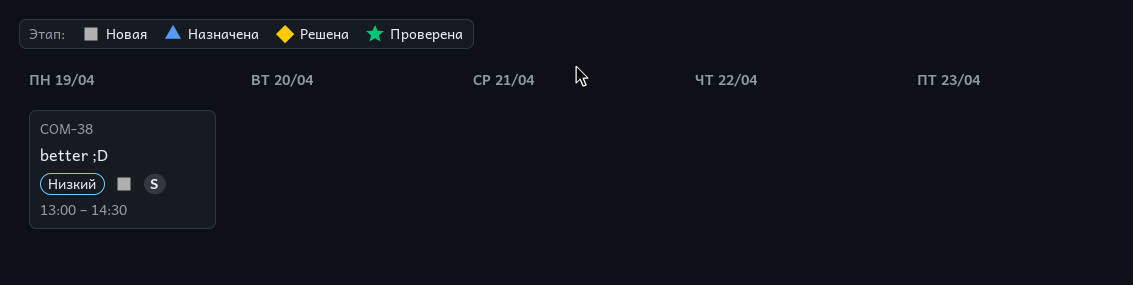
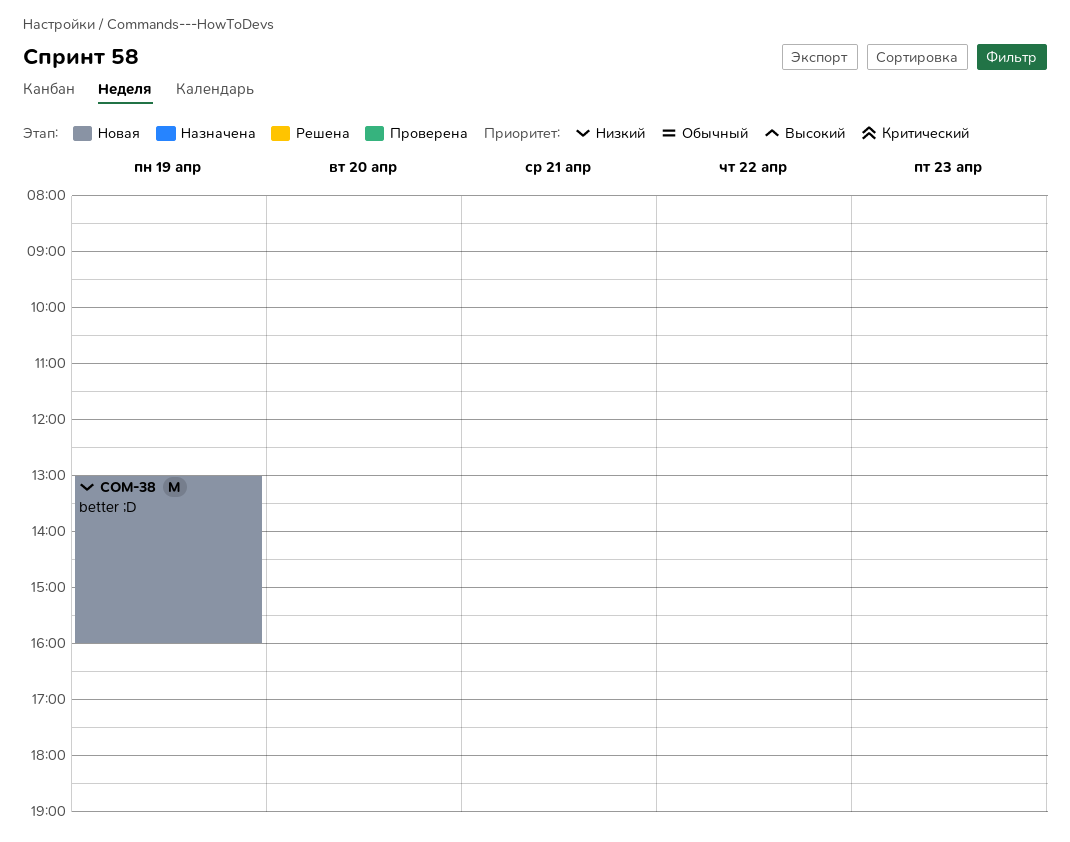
COM-38, estimate: S -> M
COM-38, ends: 14:30 -> 16:00

